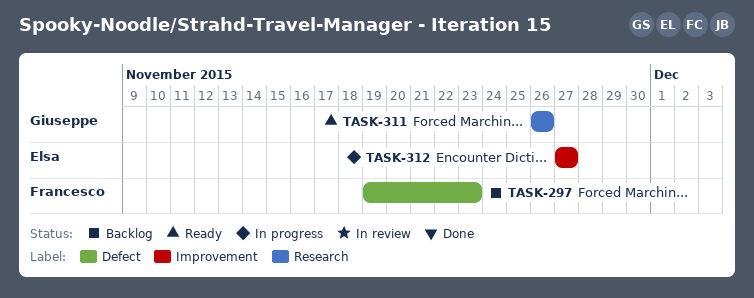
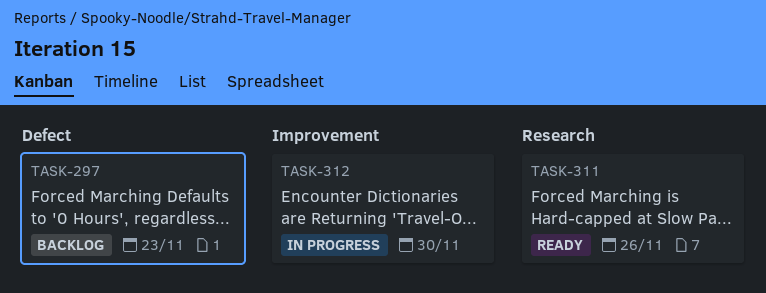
TASK-312, due: Nov 27 -> Nov 30

